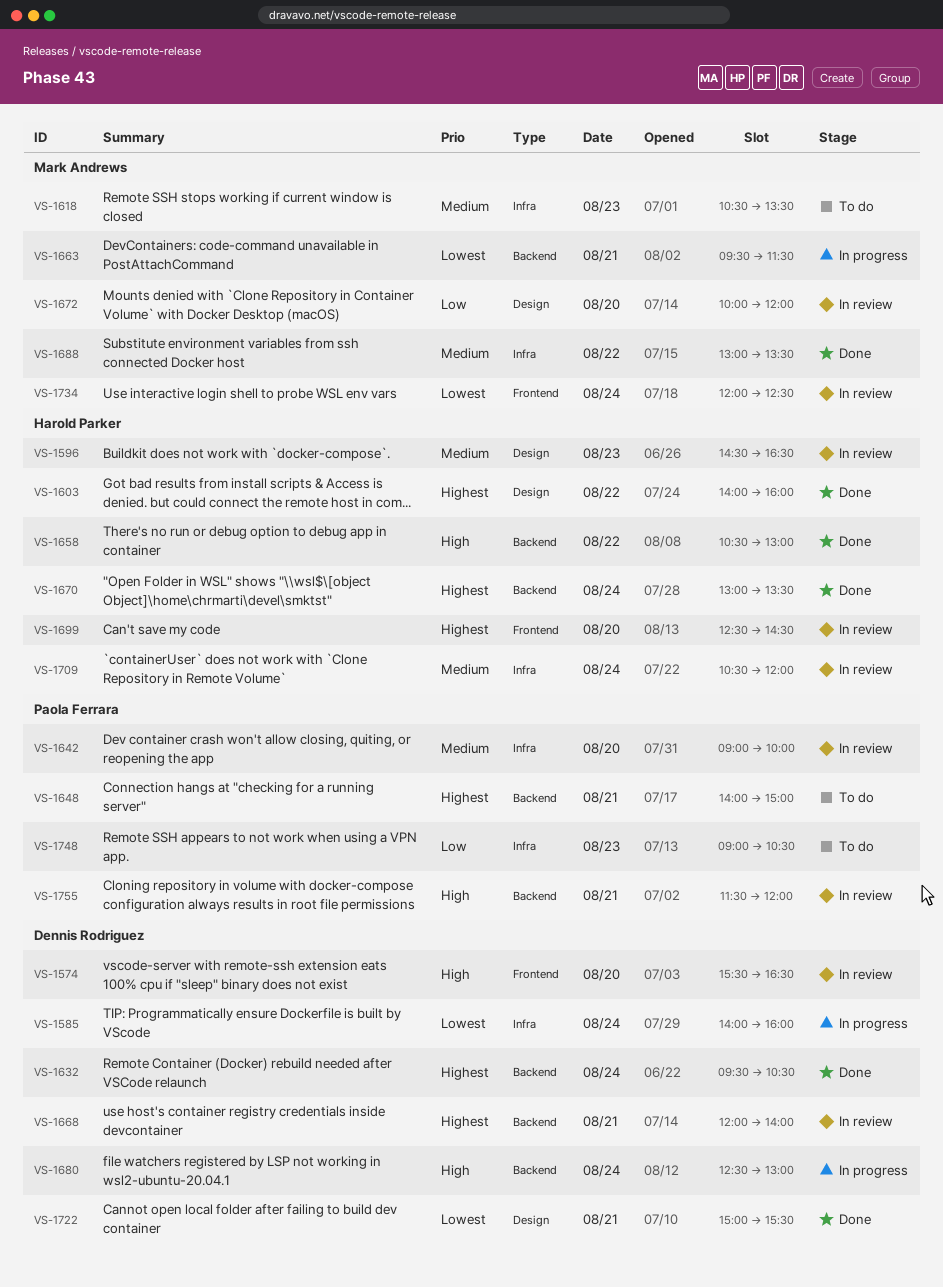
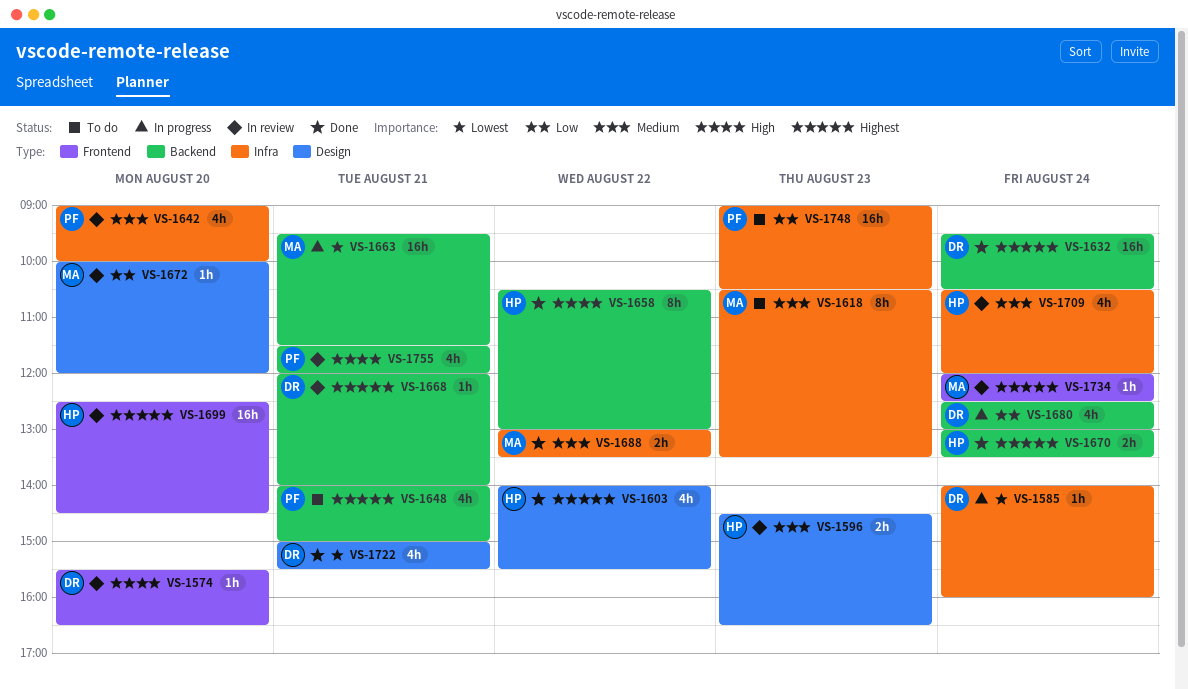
VS-1603, ends: 16:00 -> 15:30
VS-1680, priority: High -> Low
VS-1734, priority: Lowest -> Highest

